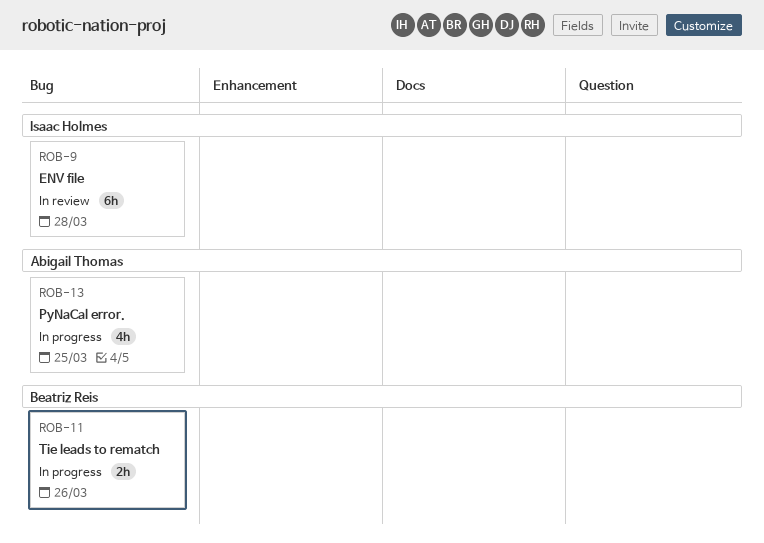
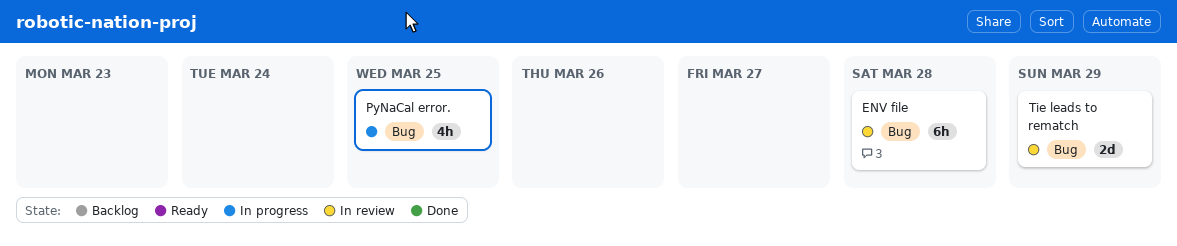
Tie leads to rematch, status: In progress -> In review
Tie leads to rematch, estimate: 2h -> 2d
Tie leads to rematch, due: Mar 26 -> Mar 29

